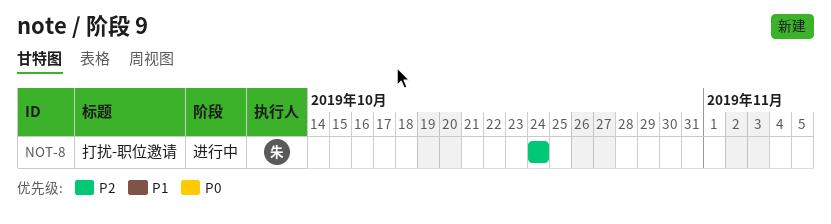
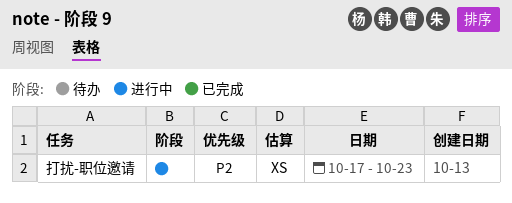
打扰-职位邀请, start: Oct 24 -> Oct 17
打扰-职位邀请, due: Oct 24 -> Oct 23

